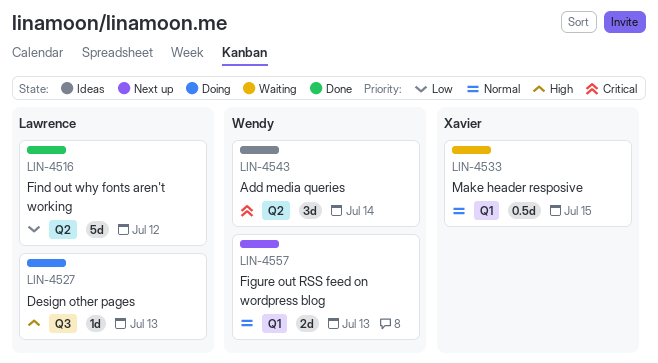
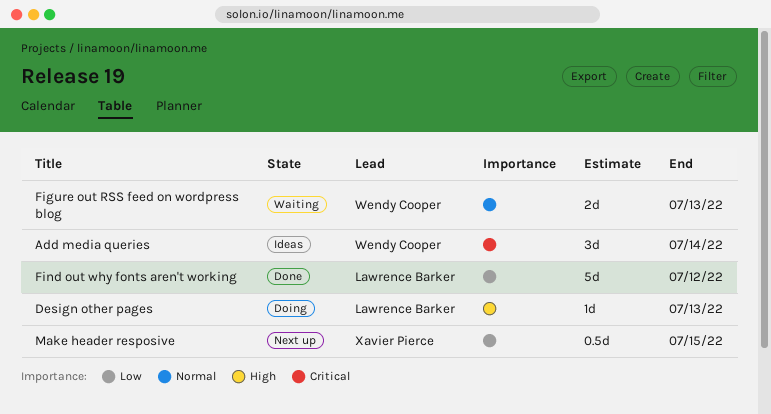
Figure out RSS feed on wordpress blog, status: Next up -> Waiting
Make header resposive, status: Waiting -> Next up
Make header resposive, priority: Normal -> Low

